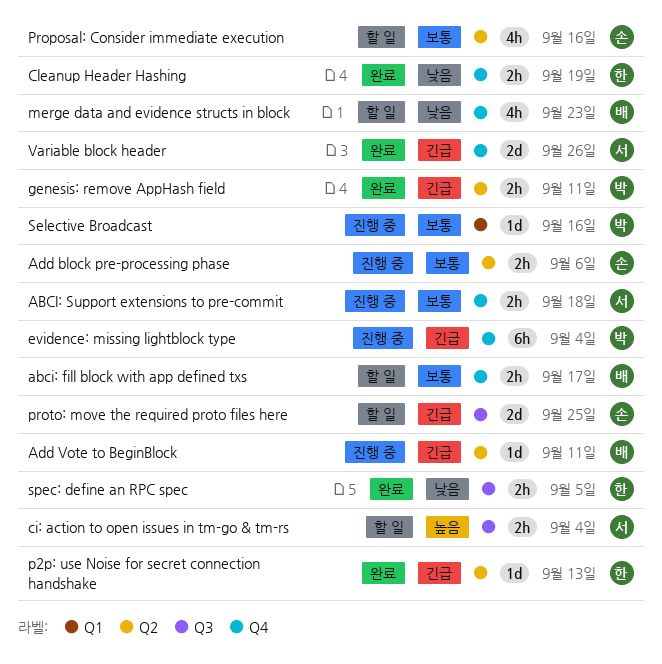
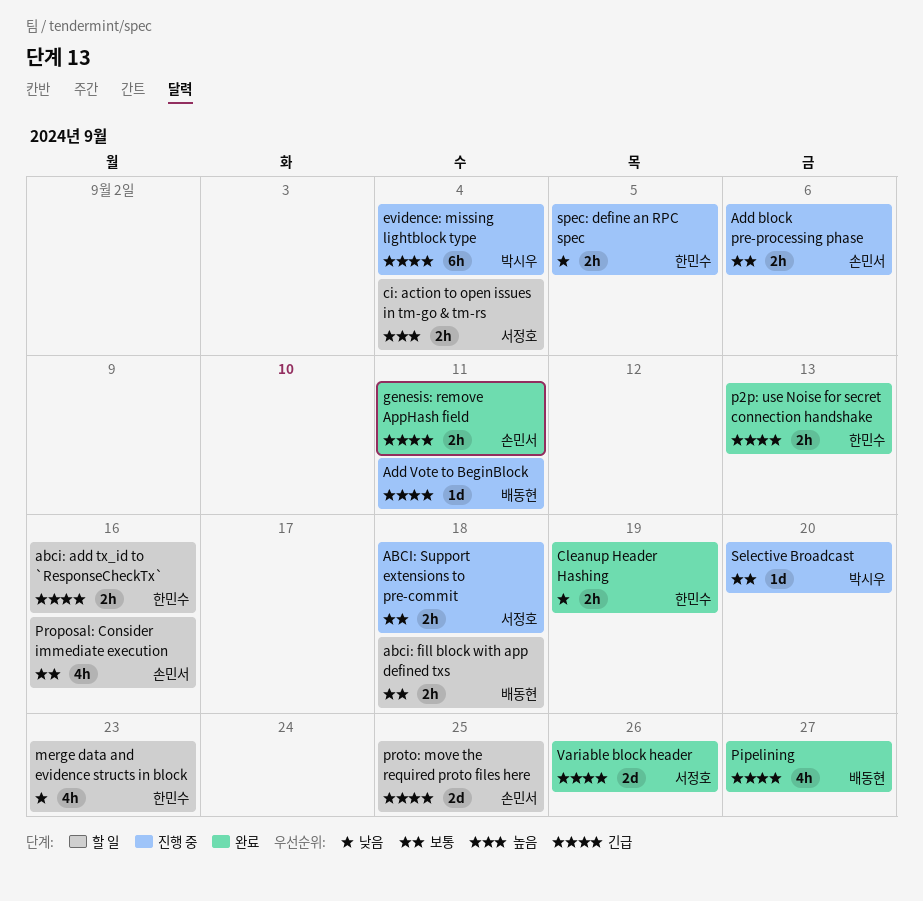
abci: add tx_id to `ResponseCheckTx`: none -> present
abci: fill block with app defined txs, due: Sep 17 -> Sep 18
genesis: remove AppHash field, owner: 박시우 -> 손민서
merge data and evidence structs in block, owner: 배동현 -> 한민수
p2p: use Noise for secret connection handshake, estimate: 1d -> 2h
Pipelining: none -> present
Selective Broadcast, due: Sep 16 -> Sep 20
spec: define an RPC spec, status: 완료 -> 진행 중

